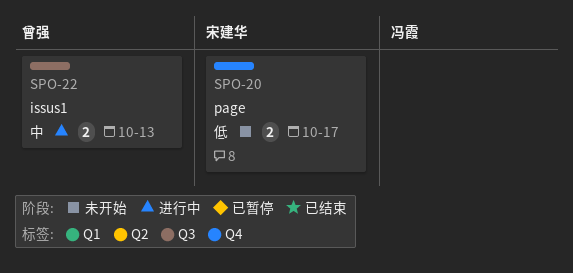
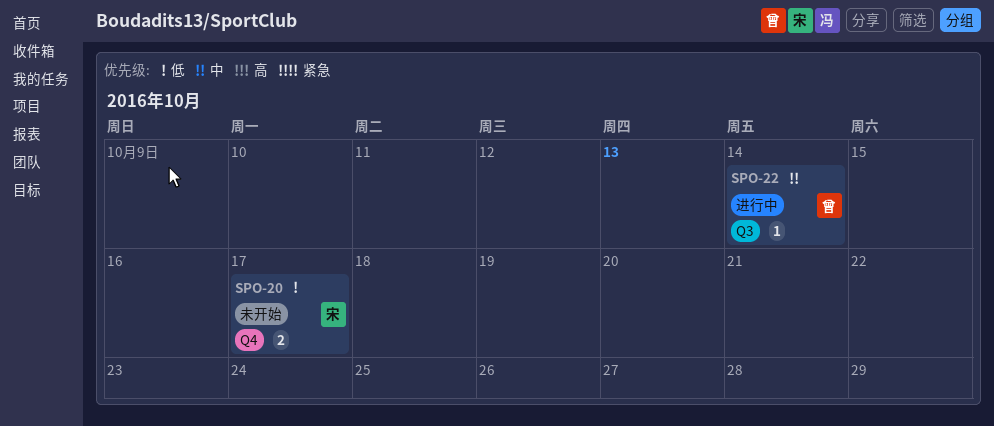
SPO-22, estimate: 2 -> 1
SPO-22, due: Oct 13 -> Oct 14

